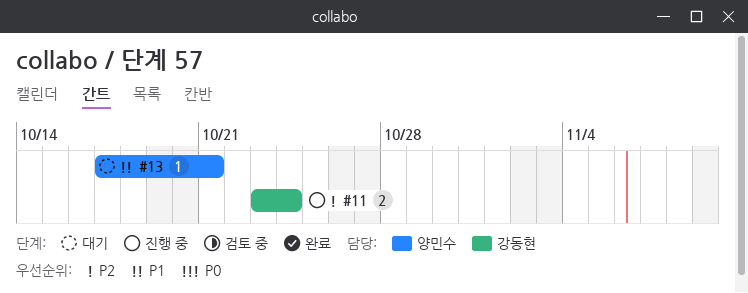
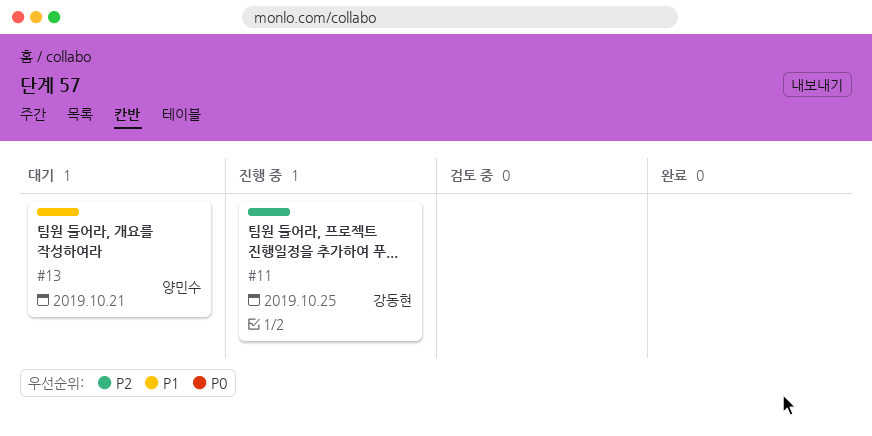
#11, due: Oct 24 -> Oct 25

